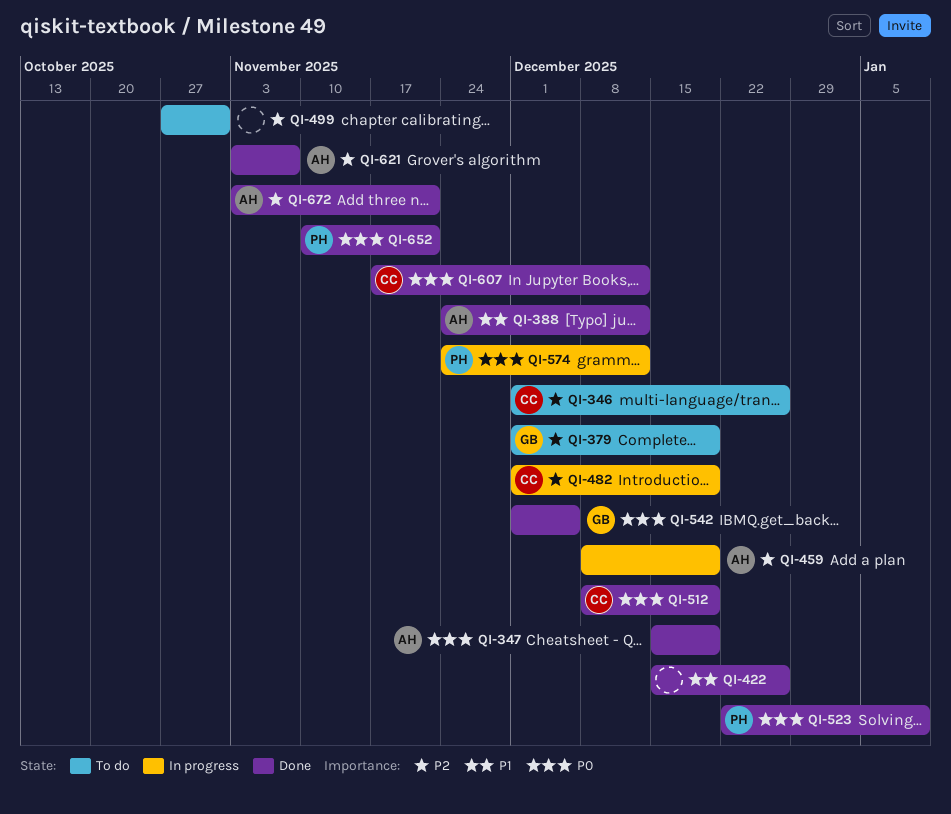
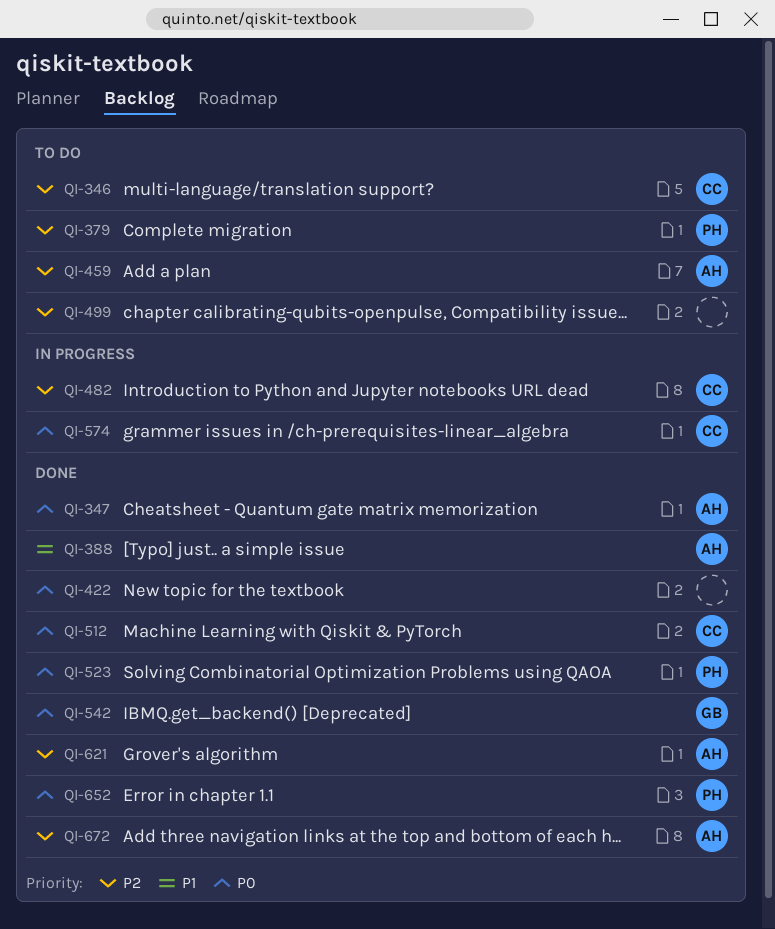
QI-379, owner: GB -> PH
QI-422, priority: P1 -> P0
QI-459, status: In progress -> To do
QI-574, owner: PH -> CC
QI-607: present -> none

